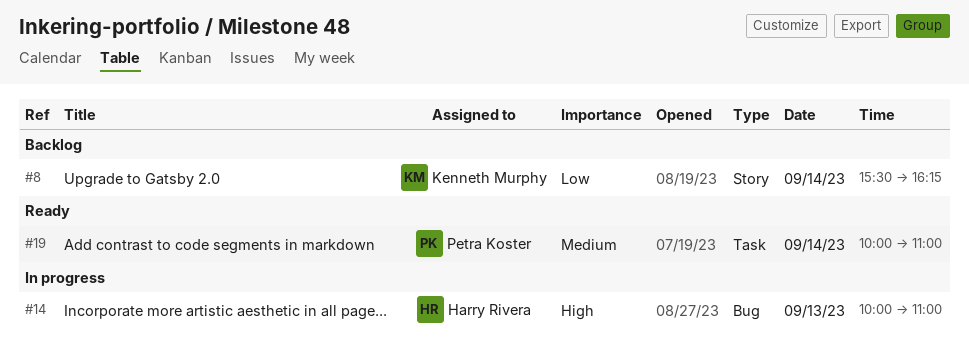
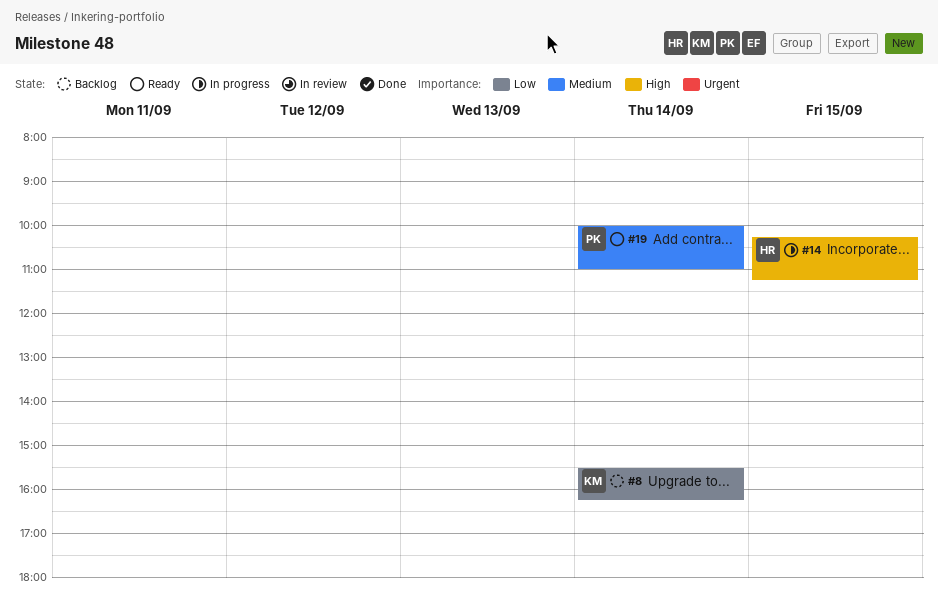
#14, day: Sep 13 -> Sep 15
#14, begins: 10:00 -> 10:15
#14, ends: 11:00 -> 11:15

